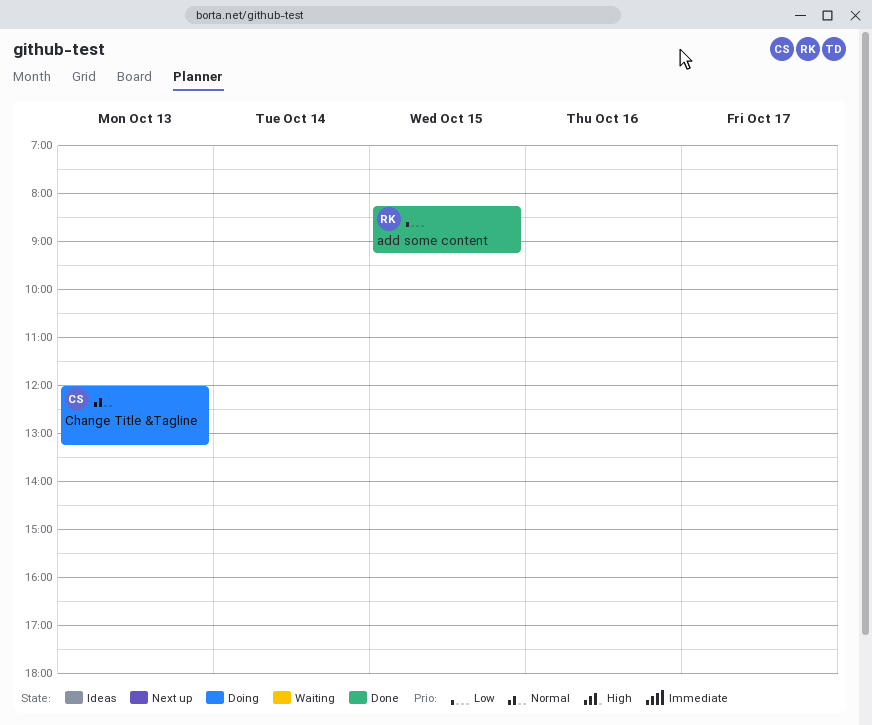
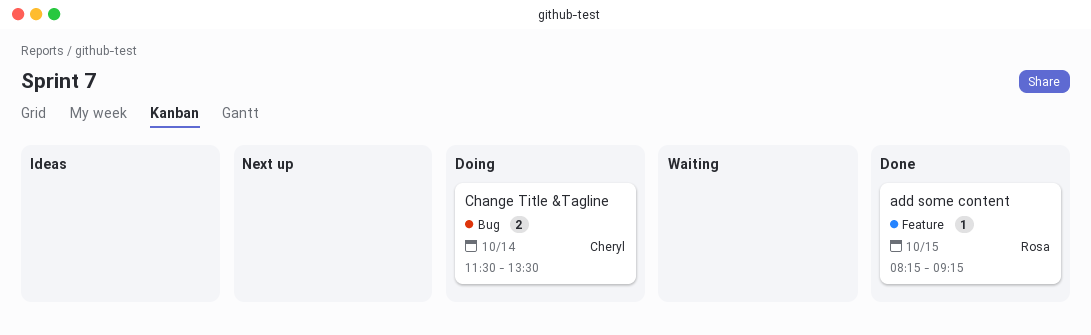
Change Title &Tagline, day: Oct 13 -> Oct 14
Change Title &Tagline, begins: 12:00 -> 11:30
Change Title &Tagline, ends: 13:15 -> 13:30

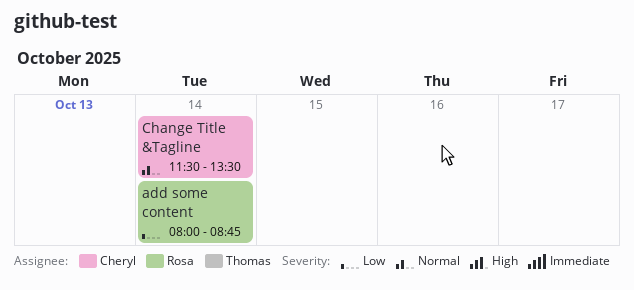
add some content, day: Oct 15 -> Oct 14
add some content, begins: 08:15 -> 08:00
add some content, ends: 09:15 -> 08:45

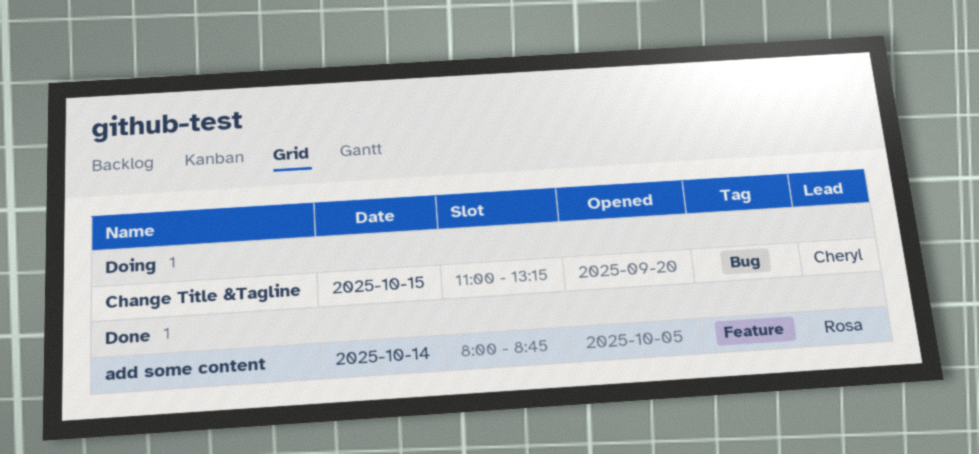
Change Title &Tagline, day: Oct 14 -> Oct 15
Change Title &Tagline, begins: 11:30 -> 11:00
Change Title &Tagline, ends: 13:30 -> 13:15

